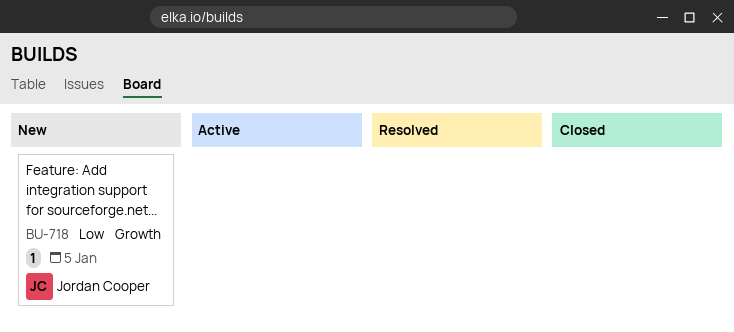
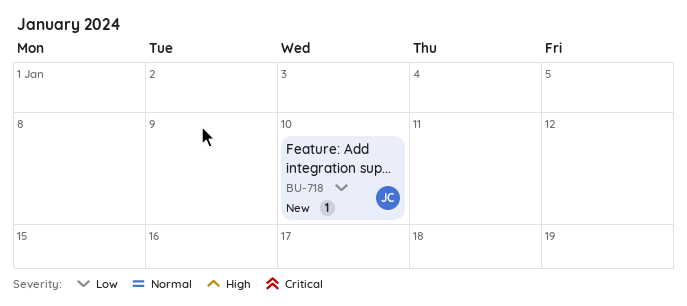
BU-718, due: Jan 5 -> Jan 10

